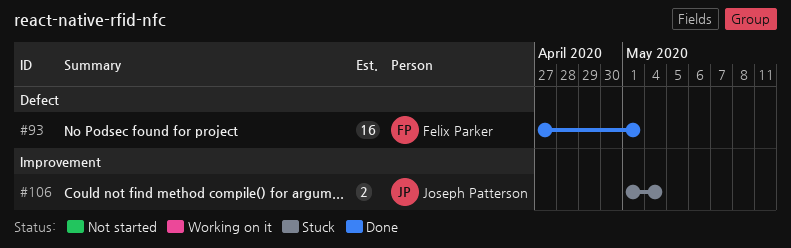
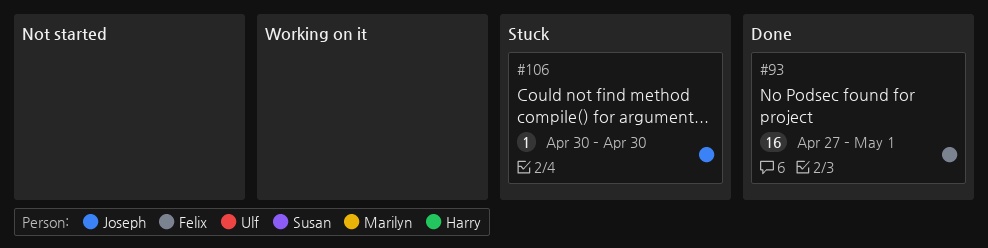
#106, estimate: 2 -> 1
#106, start: May 1 -> Apr 30
#106, due: May 4 -> Apr 30

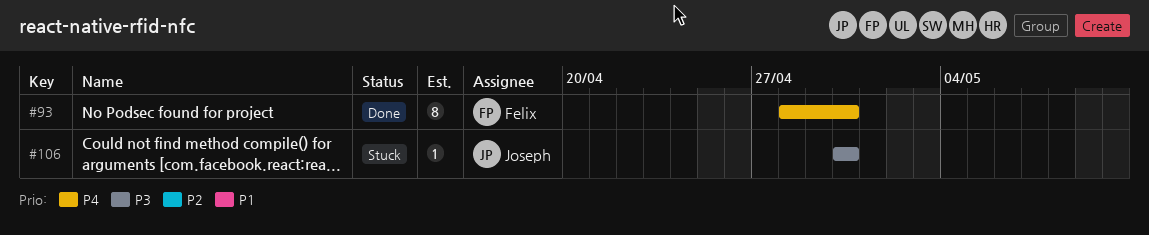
#93, estimate: 16 -> 8
#93, start: Apr 27 -> Apr 28
#93, due: May 1 -> Apr 30

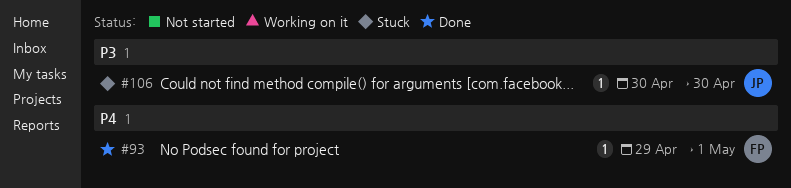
#93, estimate: 8 -> 1
#93, start: Apr 28 -> Apr 29
#93, due: Apr 30 -> May 1

